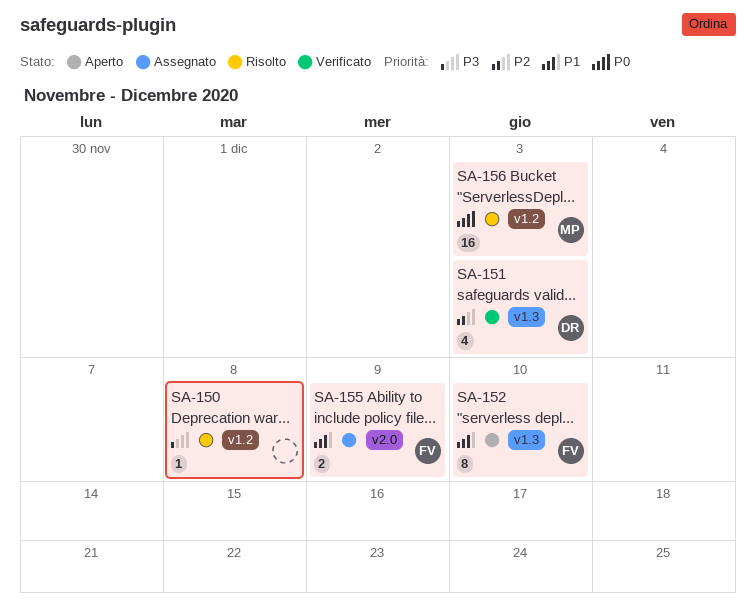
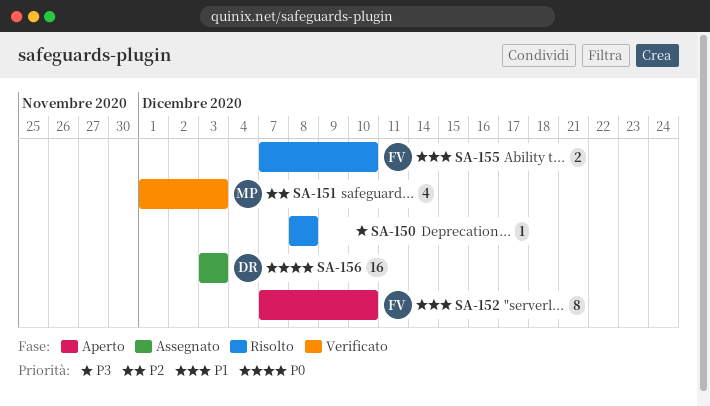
SA-151, owner: DR -> MP
SA-155, status: Assegnato -> Risolto
SA-155, due: Dec 9 -> Dec 10
SA-156, status: Risolto -> Assegnato
SA-156, owner: MP -> DR

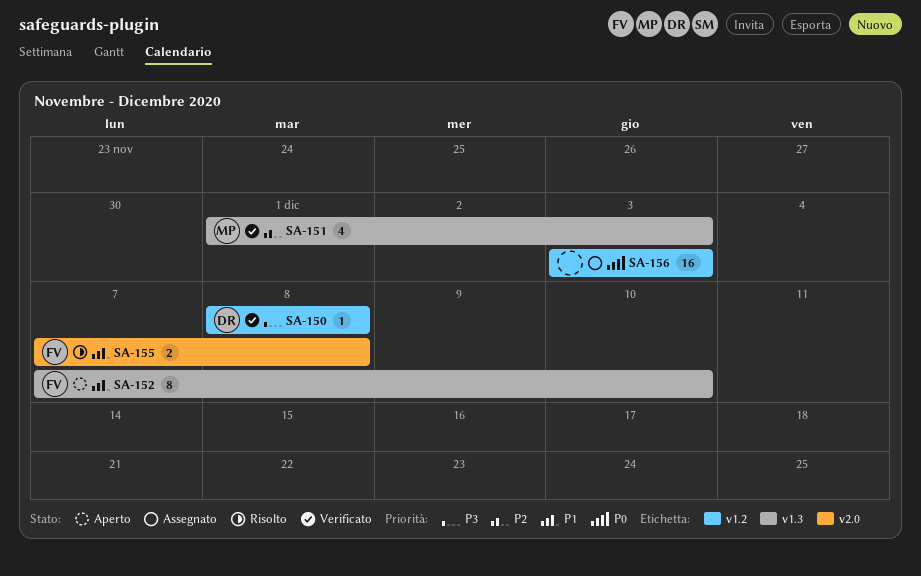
SA-150, status: Risolto -> Verificato
SA-150, owner: none -> DR
SA-155, due: Dec 10 -> Dec 8
SA-156, owner: DR -> none

